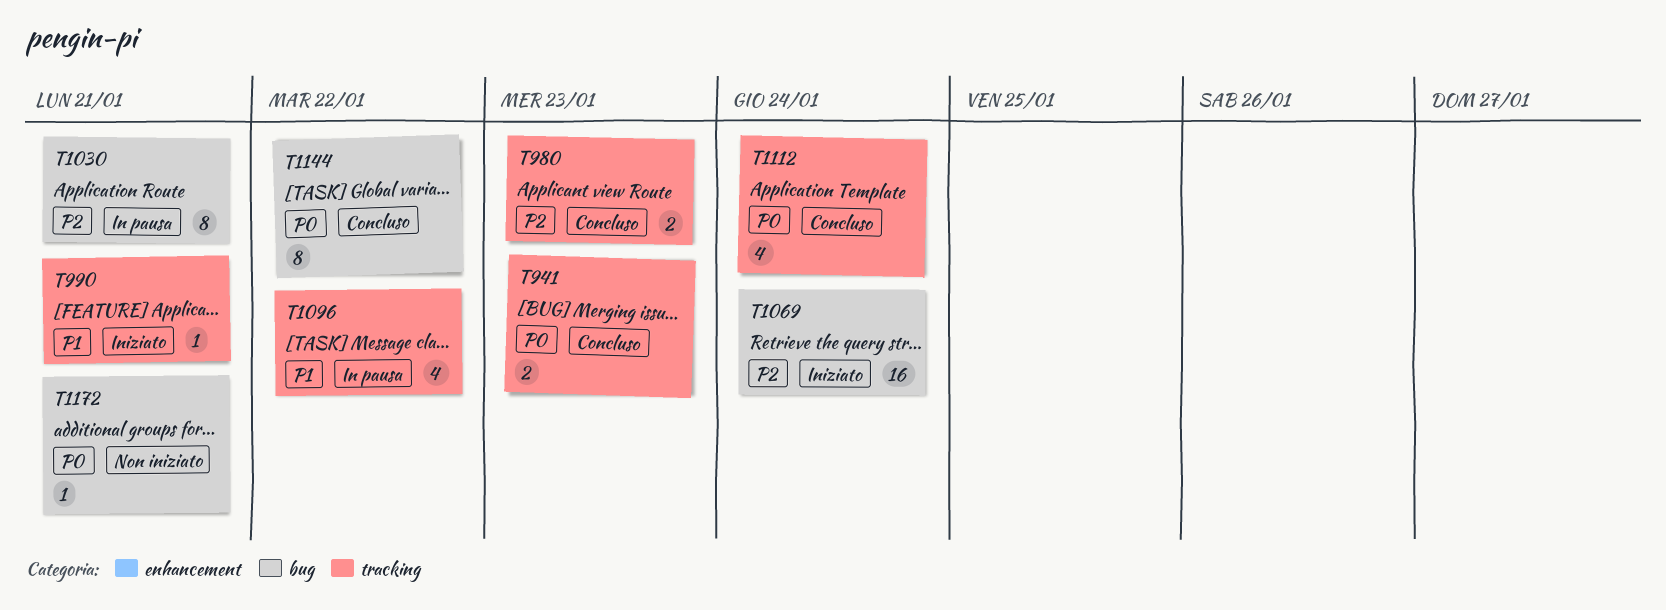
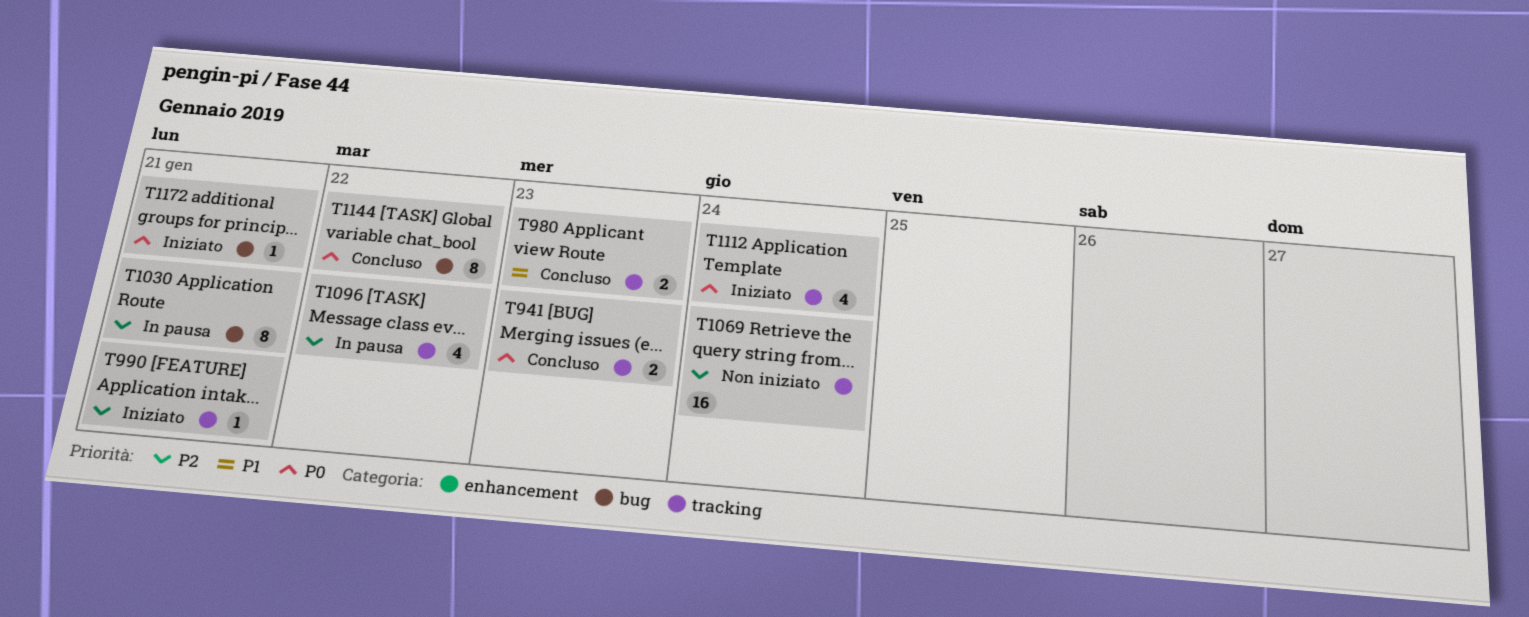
T980, priority: P2 -> P1
T990, priority: P1 -> P2
T1069, status: Iniziato -> Non iniziato
T1069, label: bug -> tracking
T1096, priority: P1 -> P2
T1112, status: Concluso -> Iniziato
T1172, status: Non iniziato -> Iniziato

